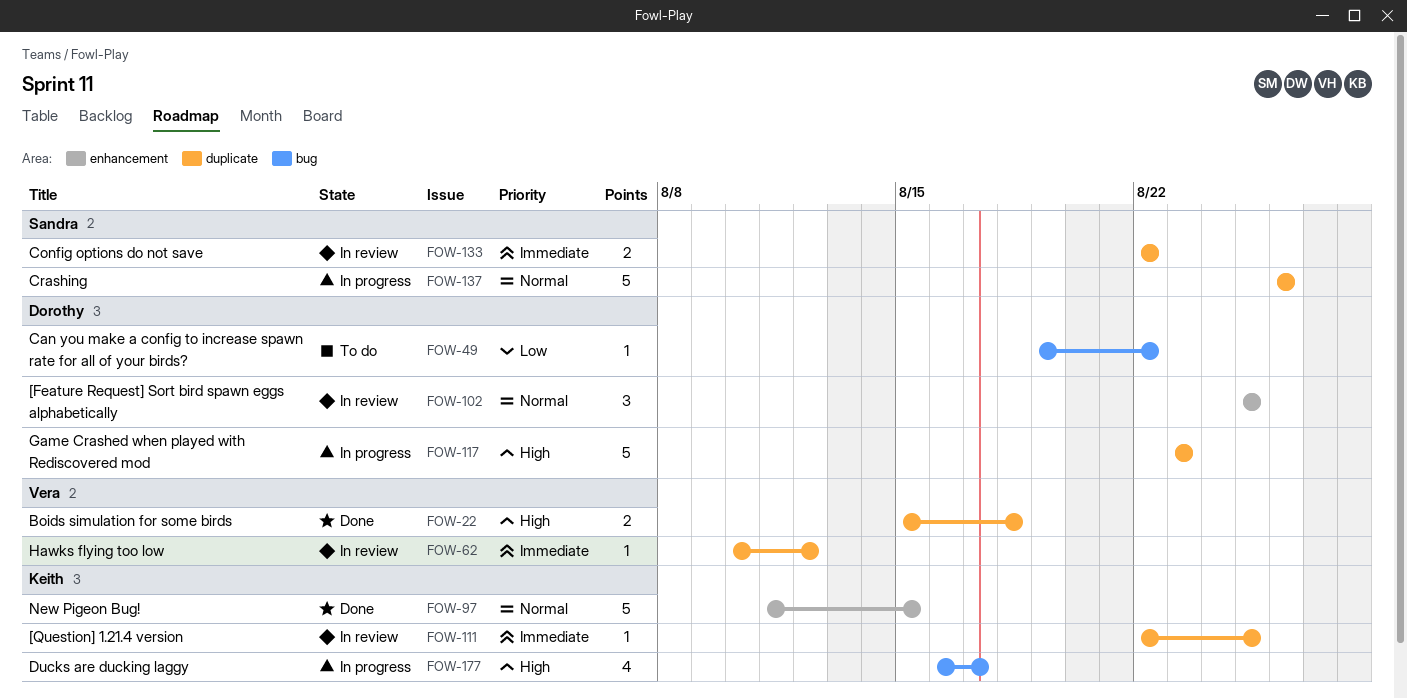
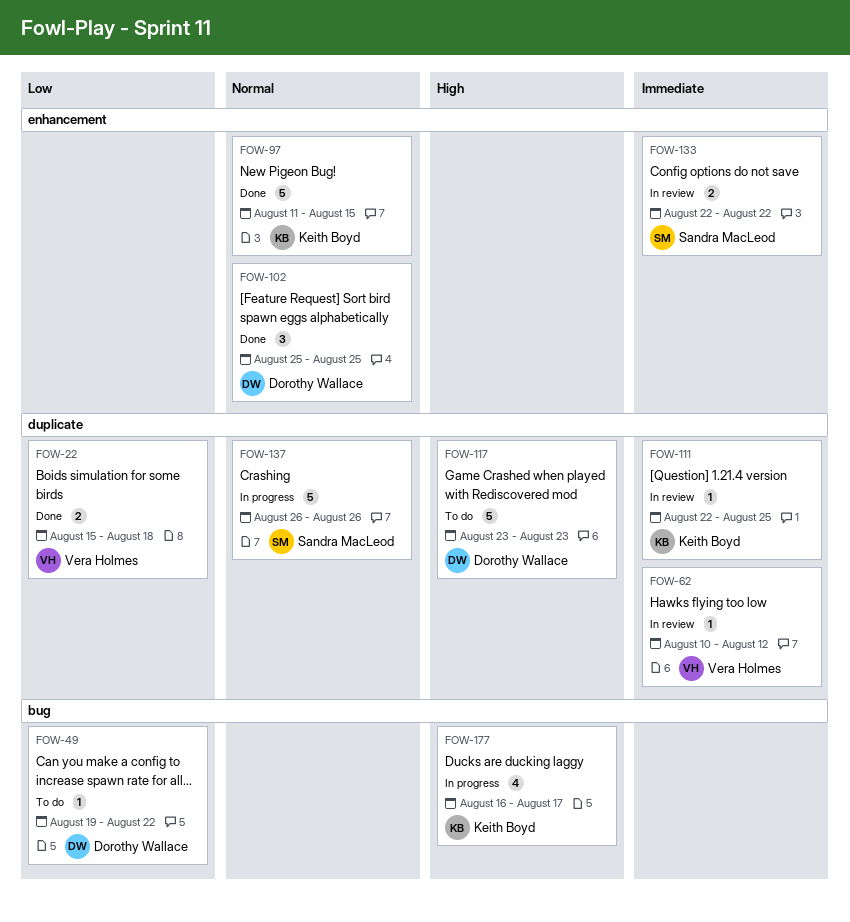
FOW-22, priority: High -> Low
FOW-102, status: In review -> Done
FOW-117, status: In progress -> To do
FOW-133, label: duplicate -> enhancement

